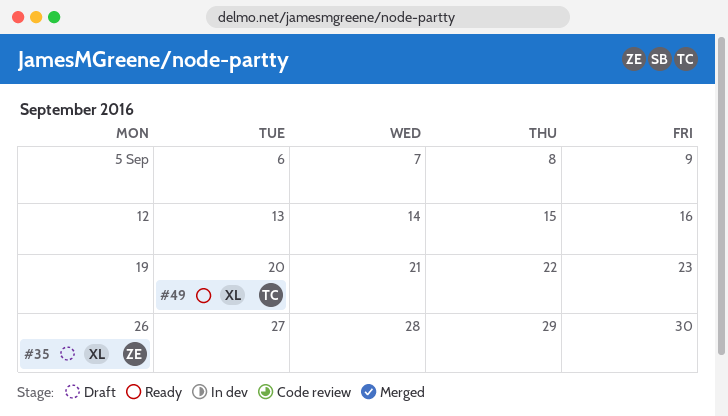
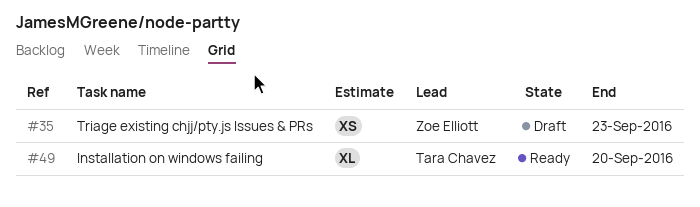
#35, estimate: XL -> XS
#35, due: Sep 26 -> Sep 23

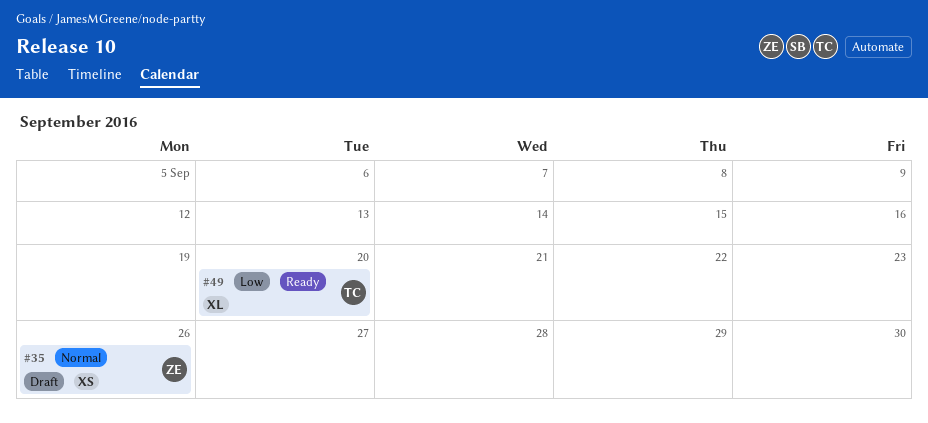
#35, due: Sep 23 -> Sep 26

